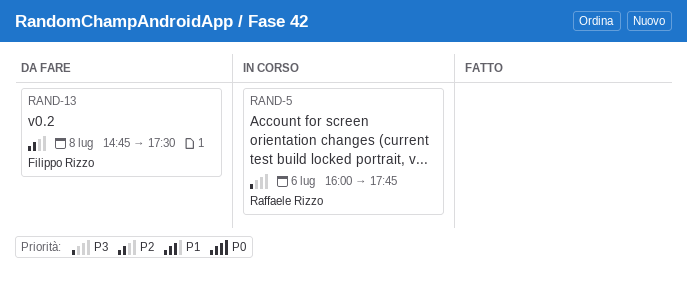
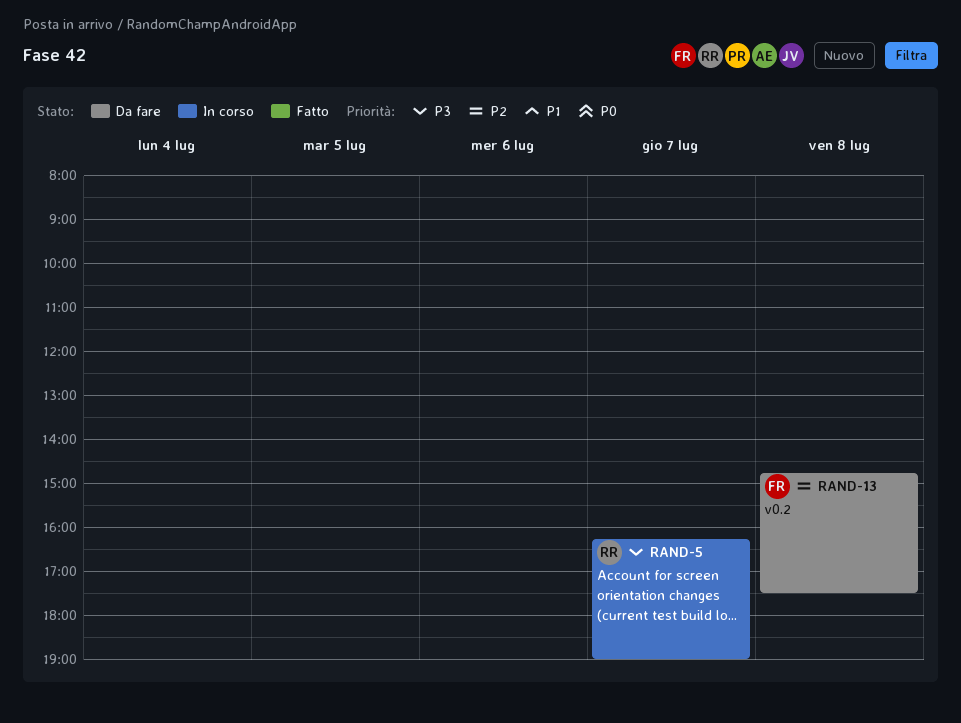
RAND-5, day: Jul 6 -> Jul 7
RAND-5, begins: 16:00 -> 16:15
RAND-5, ends: 17:45 -> 19:00

